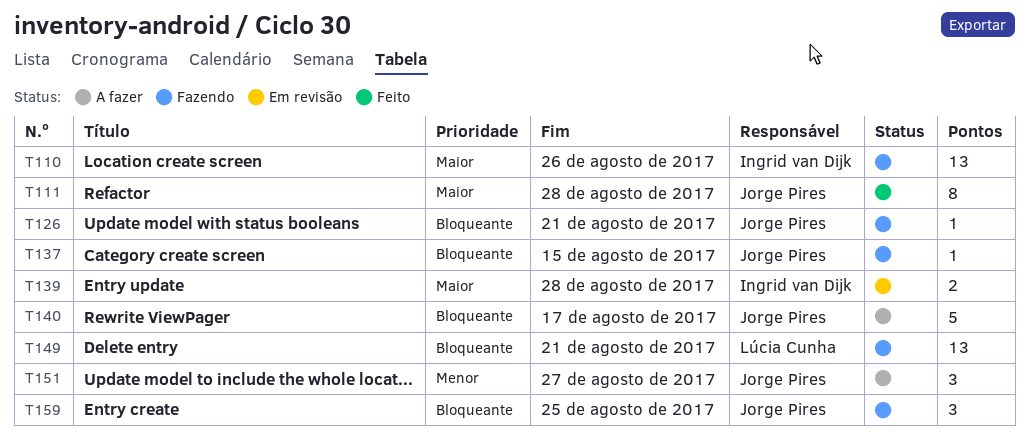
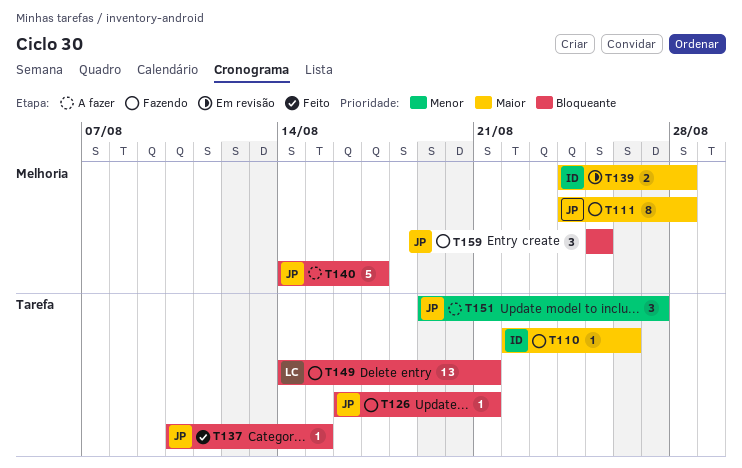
T110, estimate: 13 -> 1
T111, status: Feito -> Fazendo
T137, status: Fazendo -> Feito

